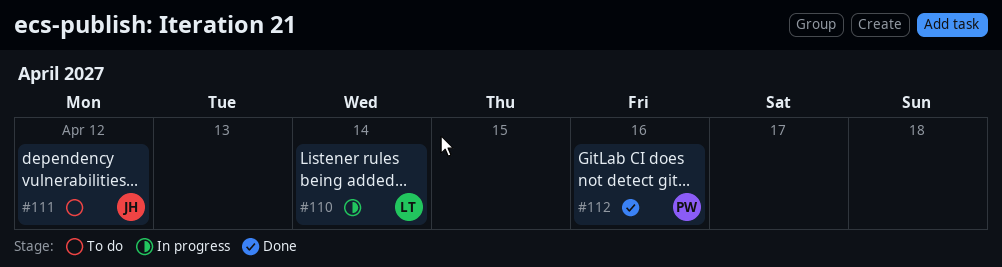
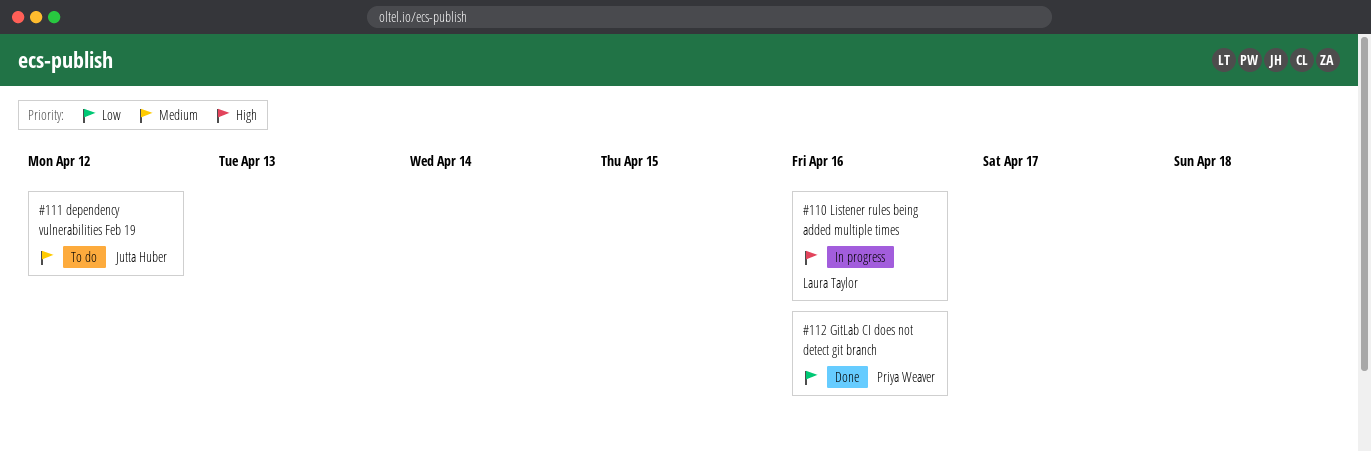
#110, due: Apr 14 -> Apr 16

